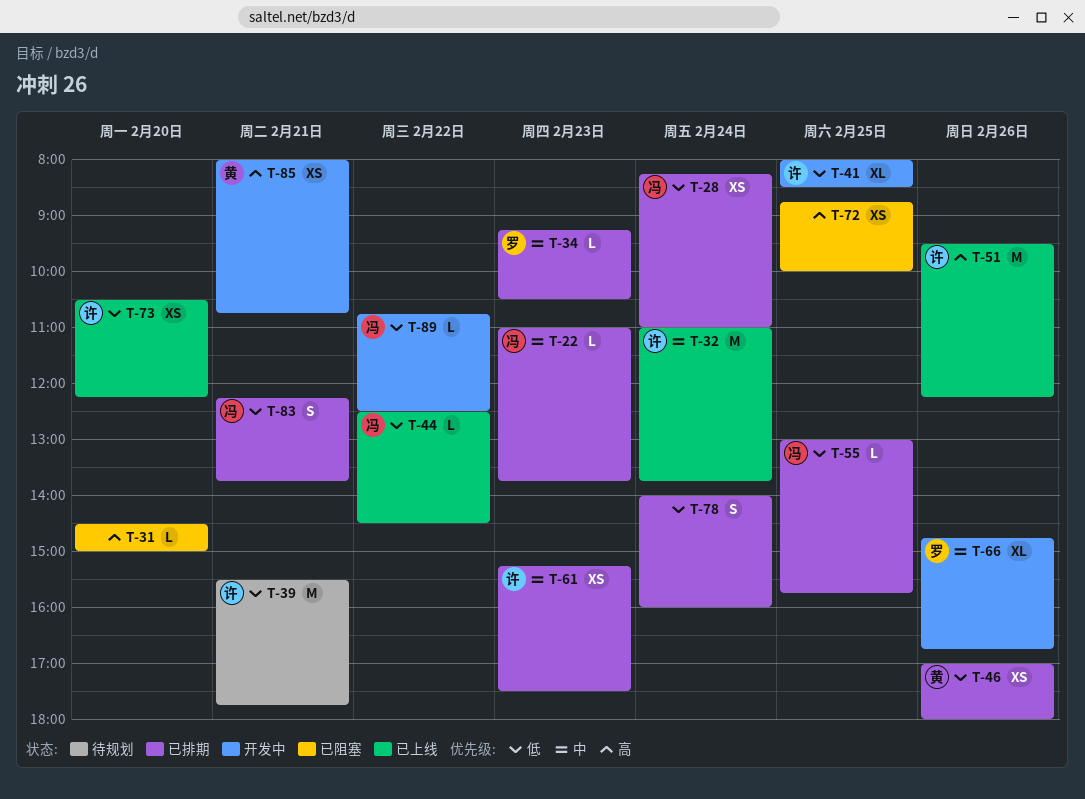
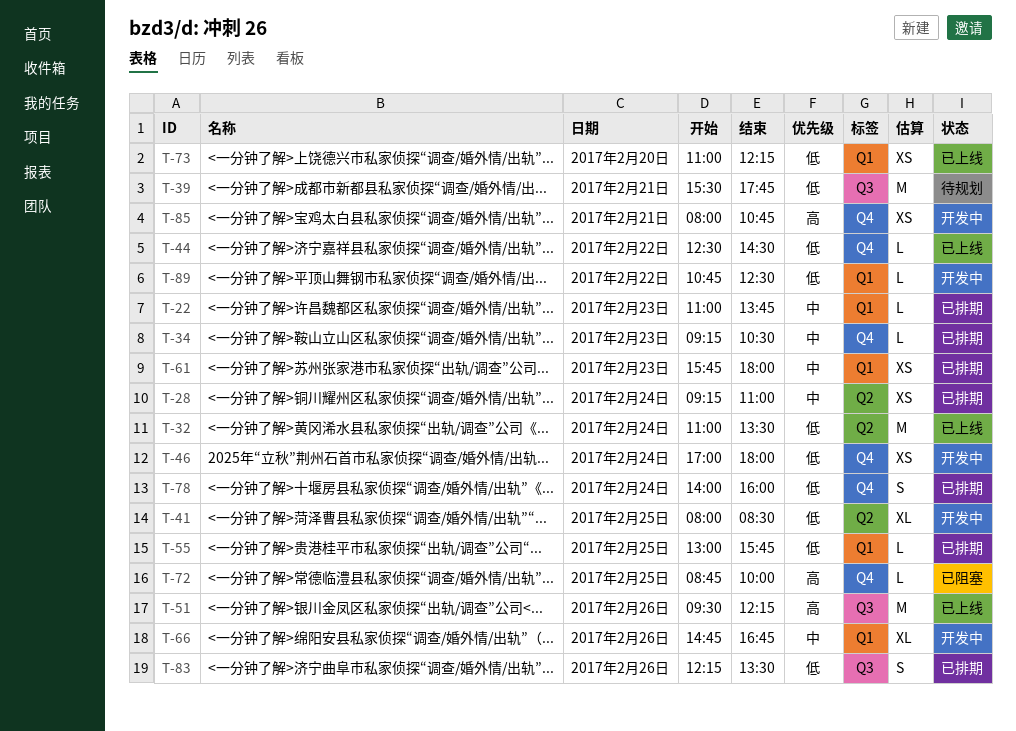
T-28, priority: 低 -> 中
T-28, begins: 08:15 -> 09:15
T-31: present -> none
T-32, priority: 中 -> 低
T-32, ends: 13:45 -> 13:30
T-46, status: 已排期 -> 开发中
T-46, day: Feb 26 -> Feb 24
T-61, begins: 15:15 -> 15:45
T-61, ends: 17:30 -> 18:00
T-72, estimate: XS -> L
T-73, begins: 10:30 -> 11:00
T-83, day: Feb 21 -> Feb 26
T-83, ends: 13:45 -> 13:30

